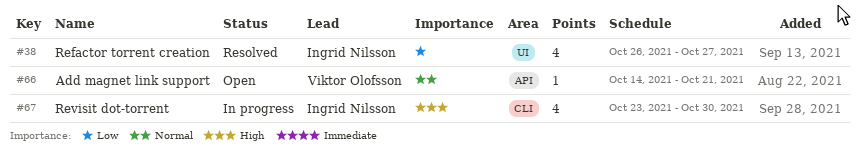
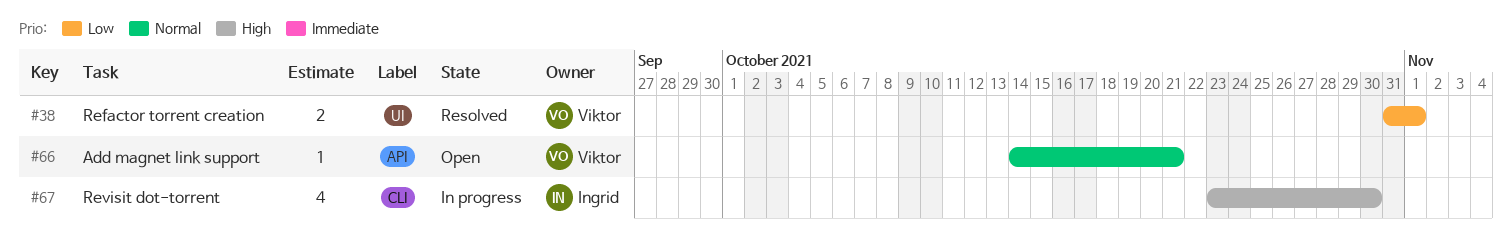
#38, owner: Ingrid Nilsson -> Viktor Olofsson
#38, estimate: 4 -> 2
#38, start: Oct 26 -> Oct 31
#38, due: Oct 27 -> Nov 1

